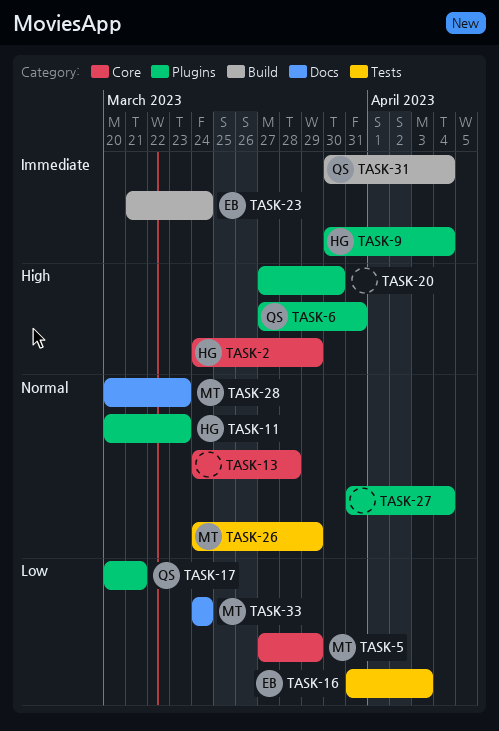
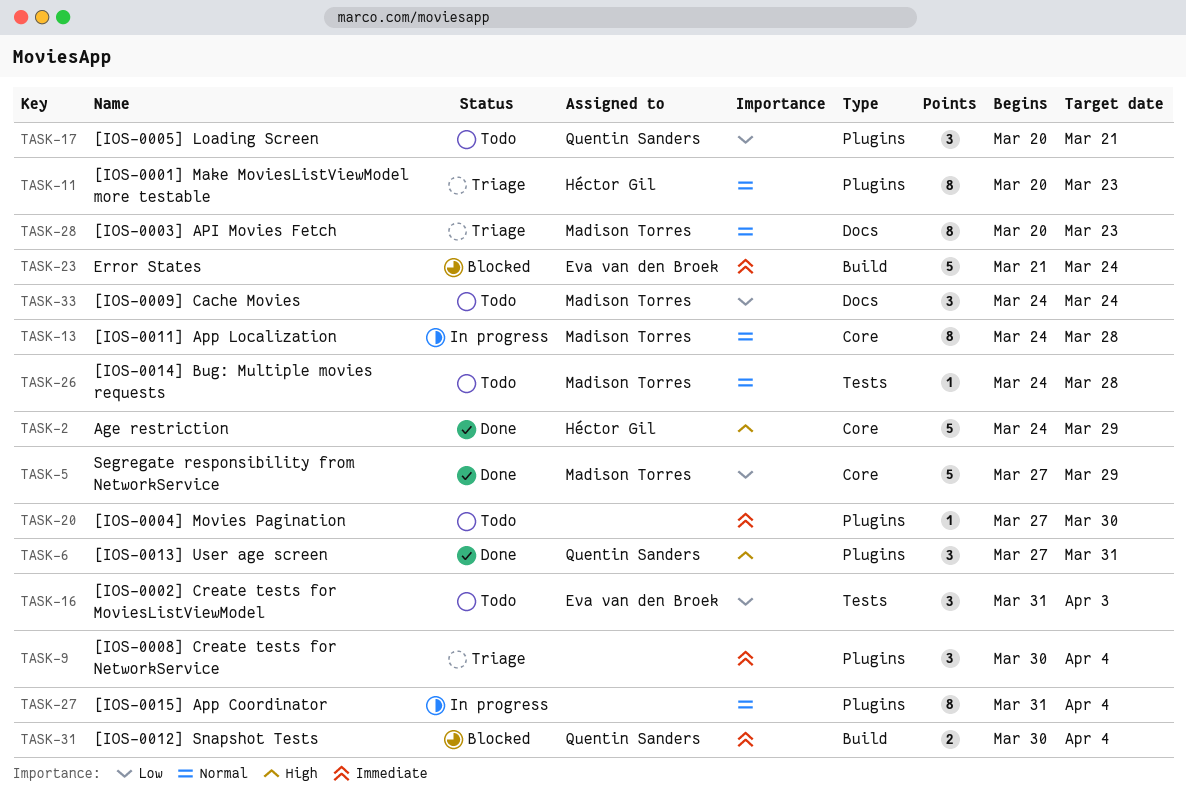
TASK-9, owner: Héctor Gil -> none
TASK-13, owner: none -> Madison Torres
TASK-20, priority: High -> Immediate
TASK-26, due: Mar 29 -> Mar 28

